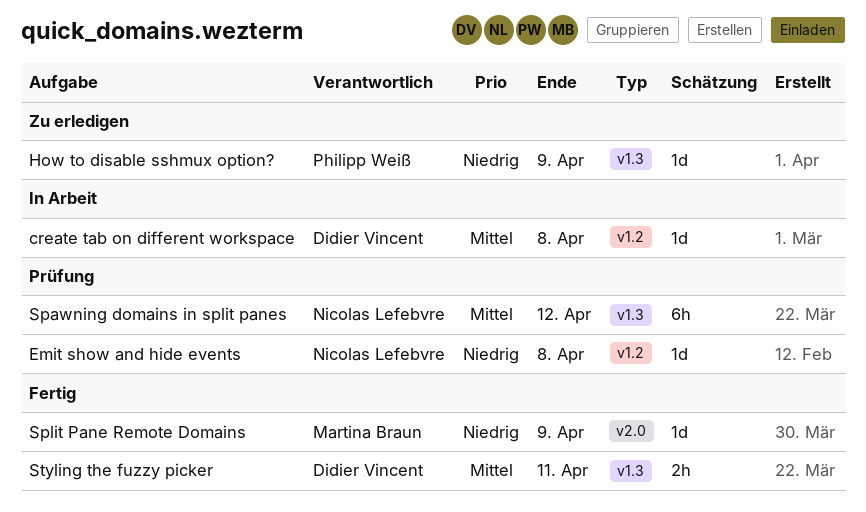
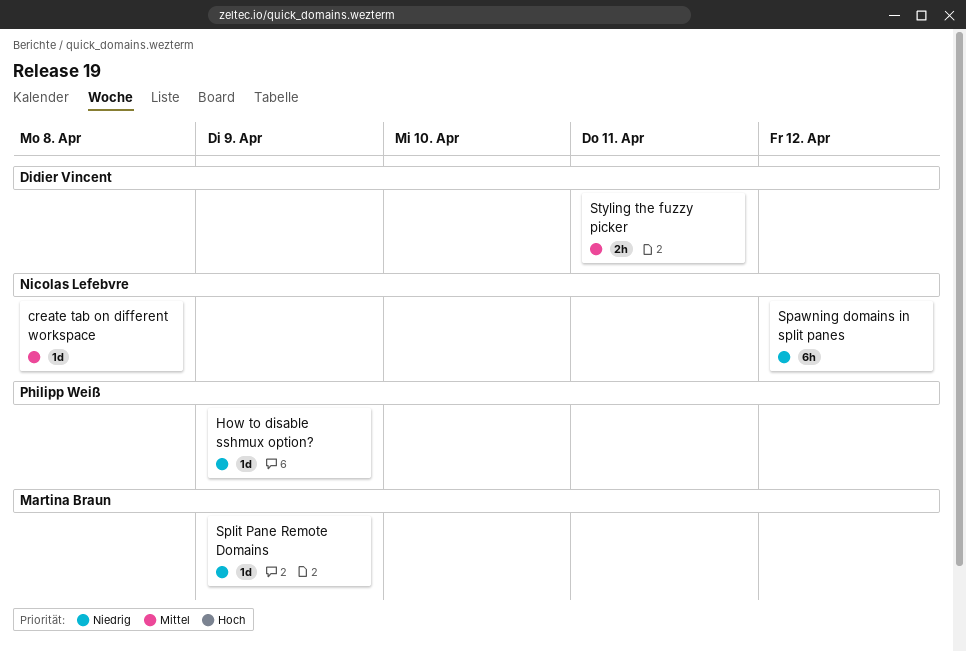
create tab on different workspace, owner: Didier Vincent -> Nicolas Lefebvre
Emit show and hide events: present -> none
Spawning domains in split panes, priority: Mittel -> Niedrig

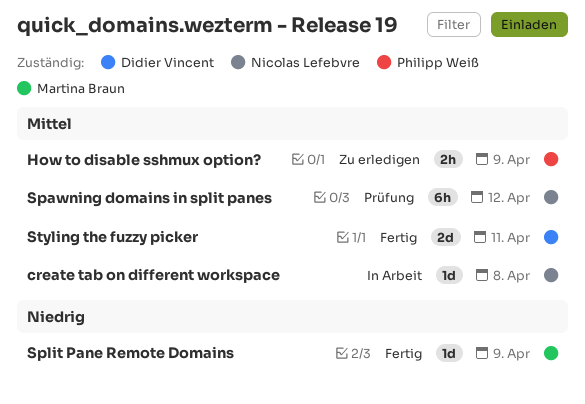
How to disable sshmux option?, priority: Niedrig -> Mittel
How to disable sshmux option?, estimate: 1d -> 2h
Spawning domains in split panes, priority: Niedrig -> Mittel
Styling the fuzzy picker, estimate: 2h -> 2d

